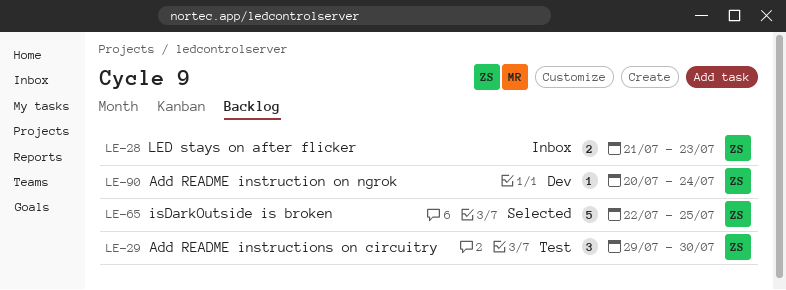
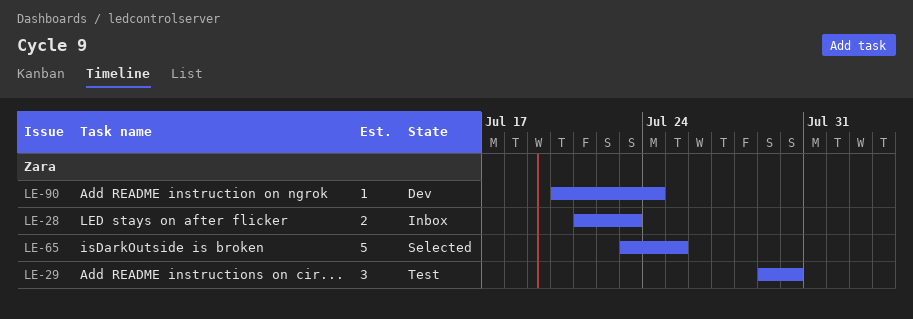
LE-65, start: Jul 22 -> Jul 23

